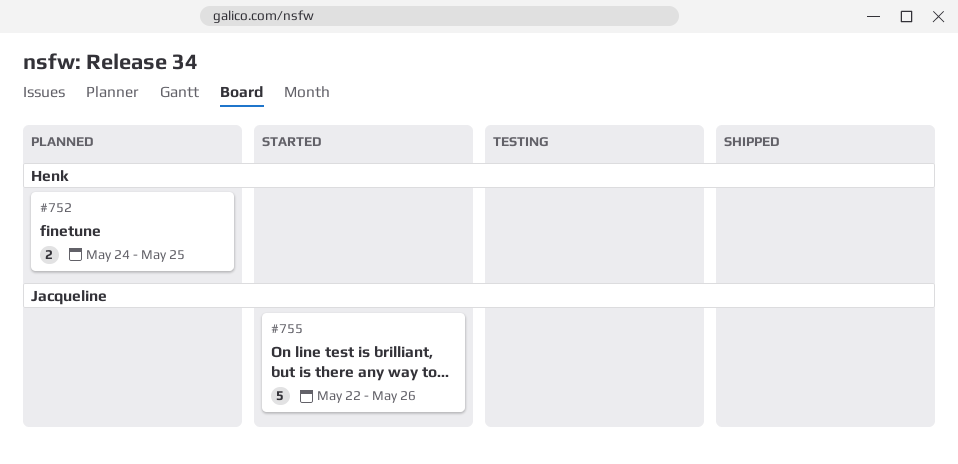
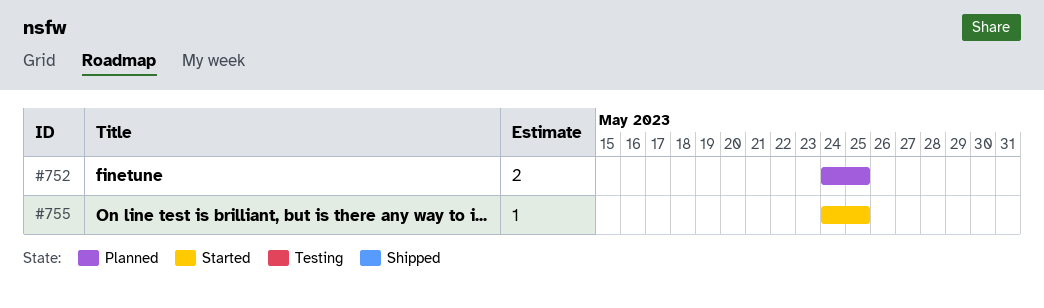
#755, estimate: 5 -> 1
#755, start: May 22 -> May 24
#755, due: May 26 -> May 25

